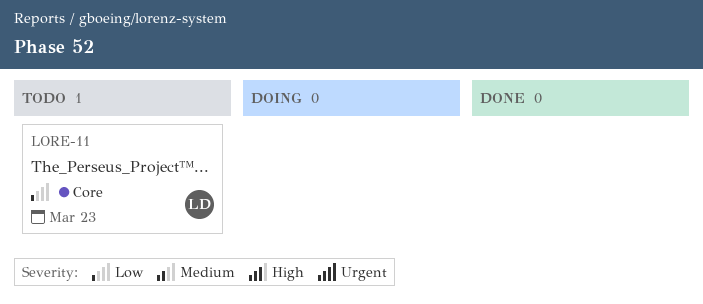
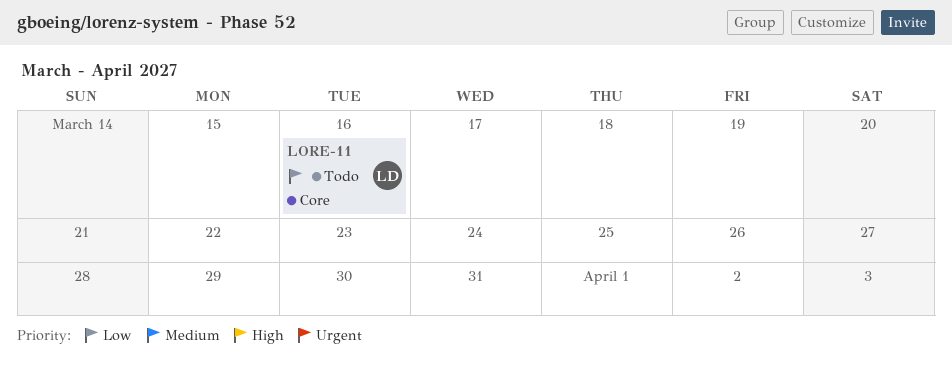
LORE-11, due: Mar 23 -> Mar 16

